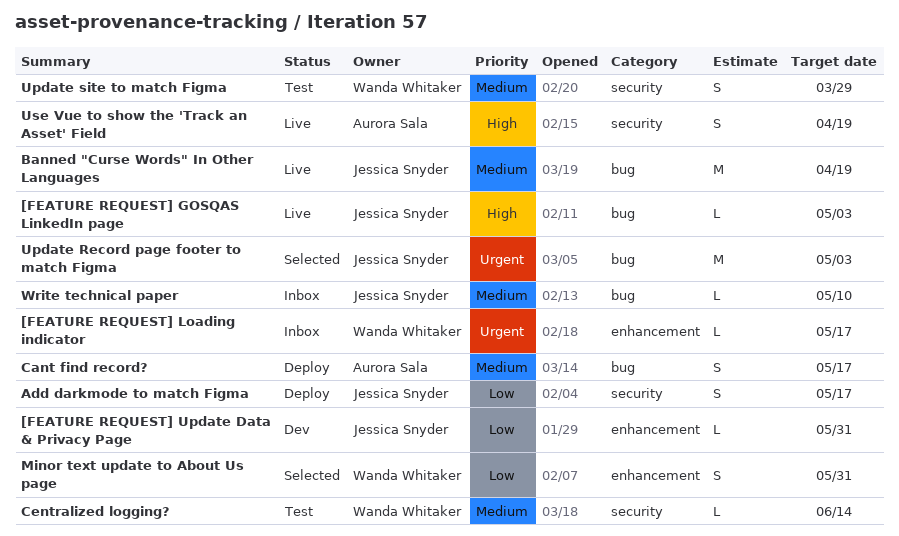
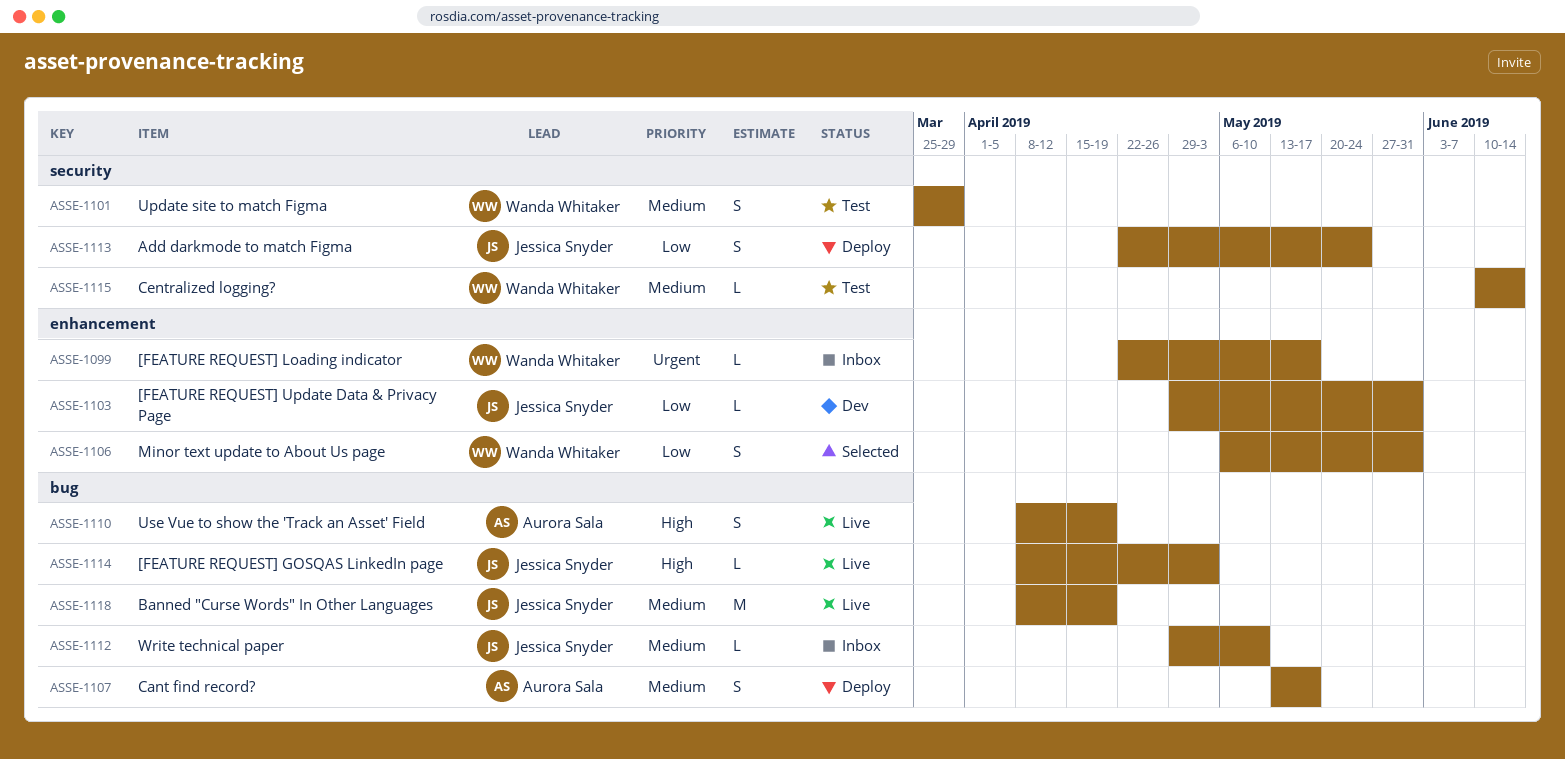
Add darkmode to match Figma, due: May 17 -> May 24
Update Record page footer to match Figma: present -> none
Use Vue to show the 'Track an Asset' Field, label: security -> bug

